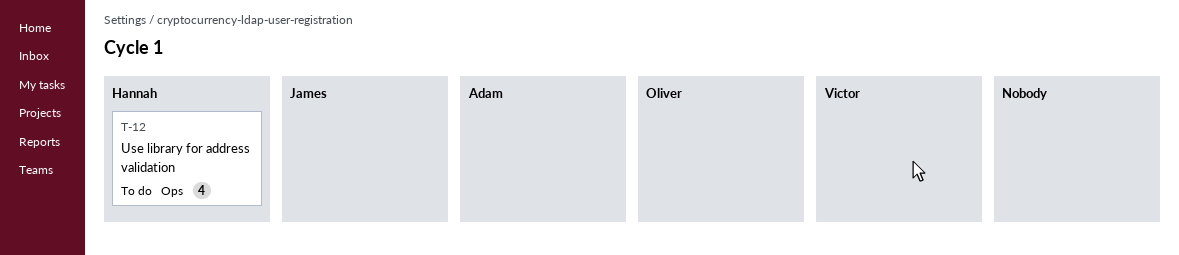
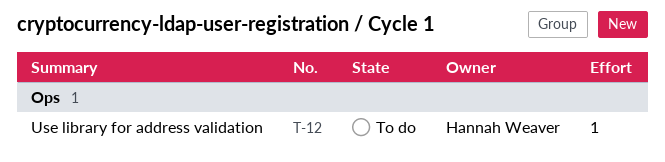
T-12, estimate: 4 -> 1

